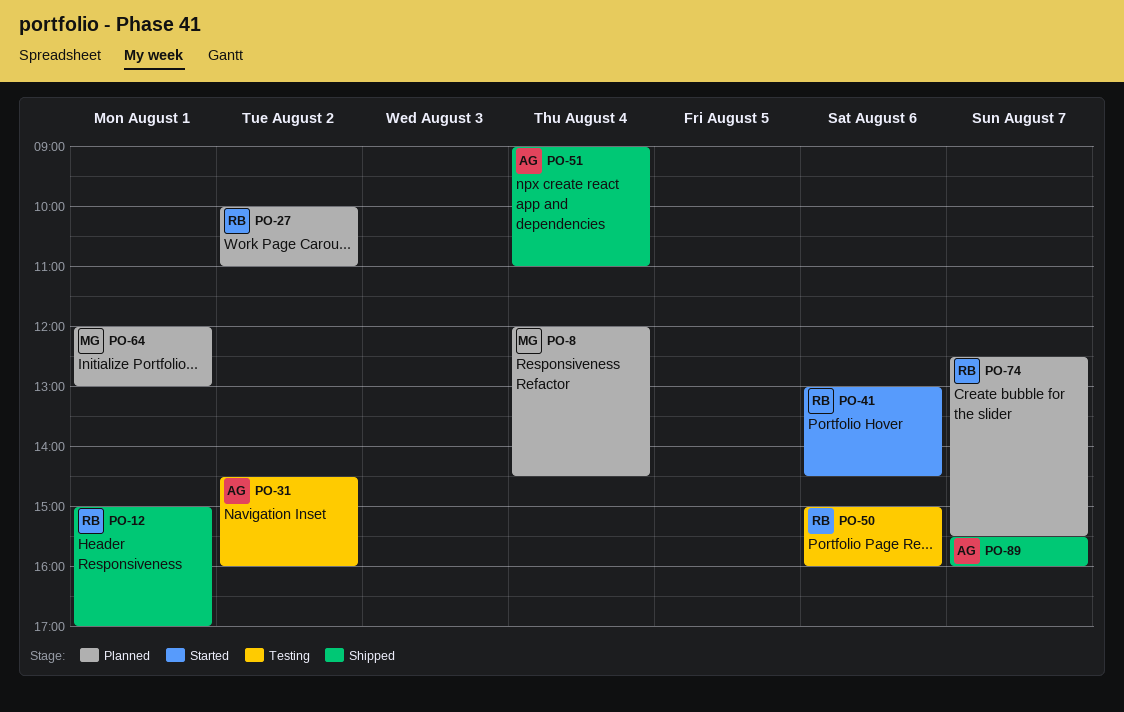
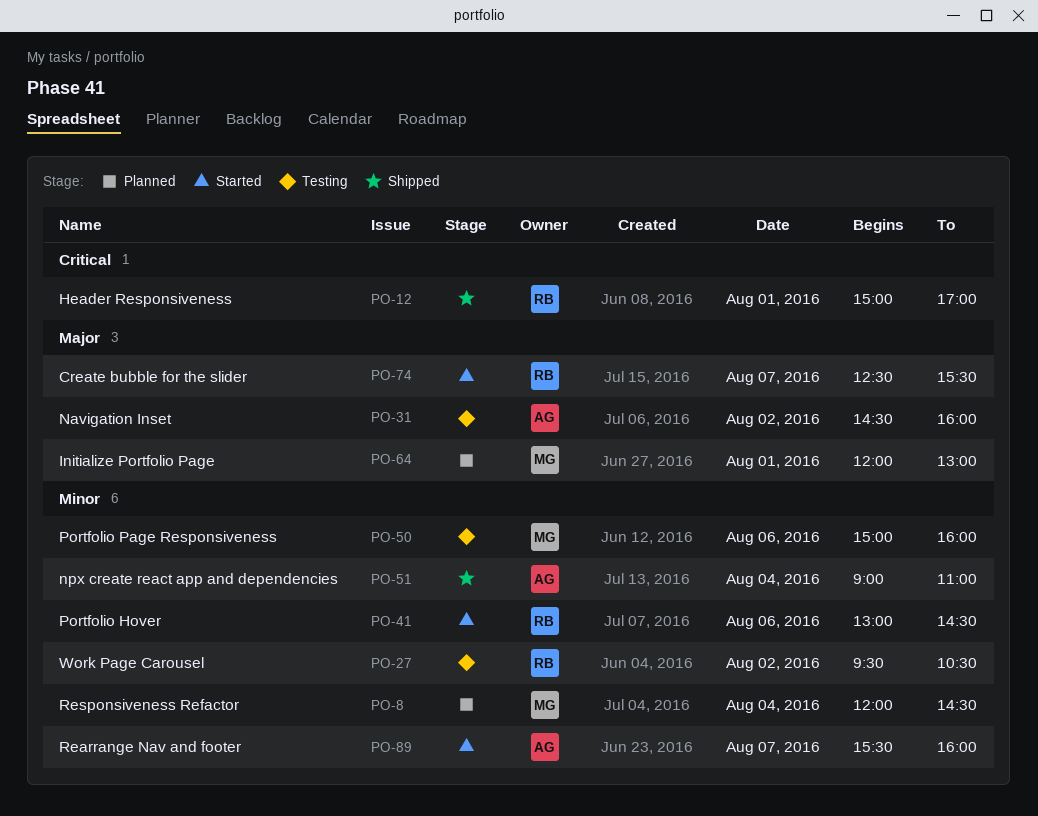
PO-27, status: Planned -> Testing
PO-27, begins: 10:00 -> 09:30
PO-27, ends: 11:00 -> 10:30
PO-50, owner: RB -> MG
PO-74, status: Planned -> Started
PO-89, status: Shipped -> Started

